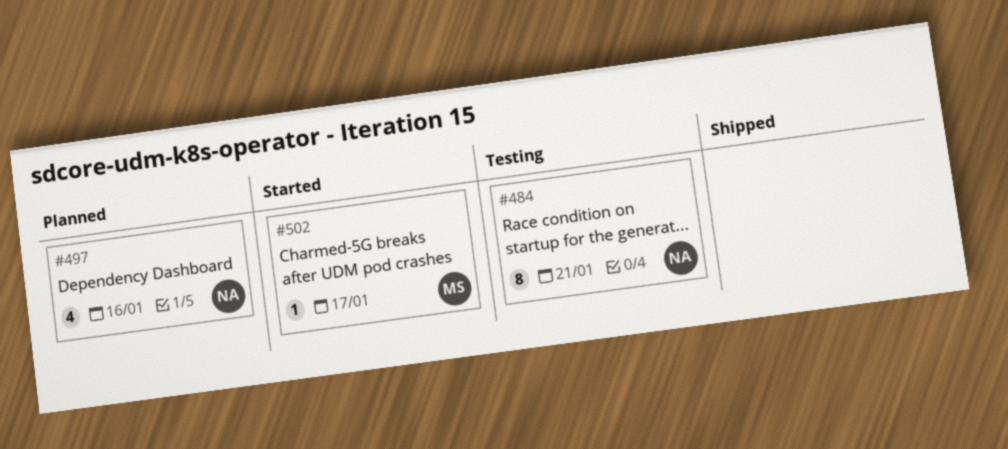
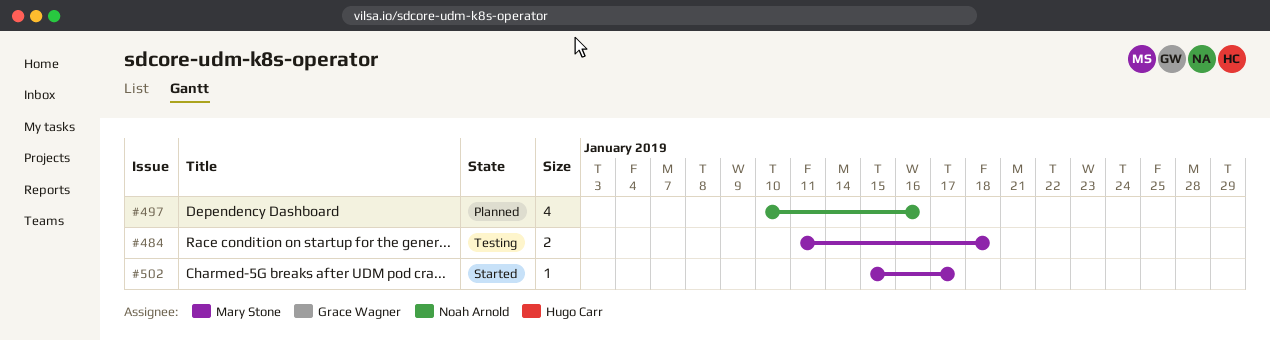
#484, owner: Noah Arnold -> Mary Stone
#484, estimate: 8 -> 2
#484, due: Jan 21 -> Jan 18

